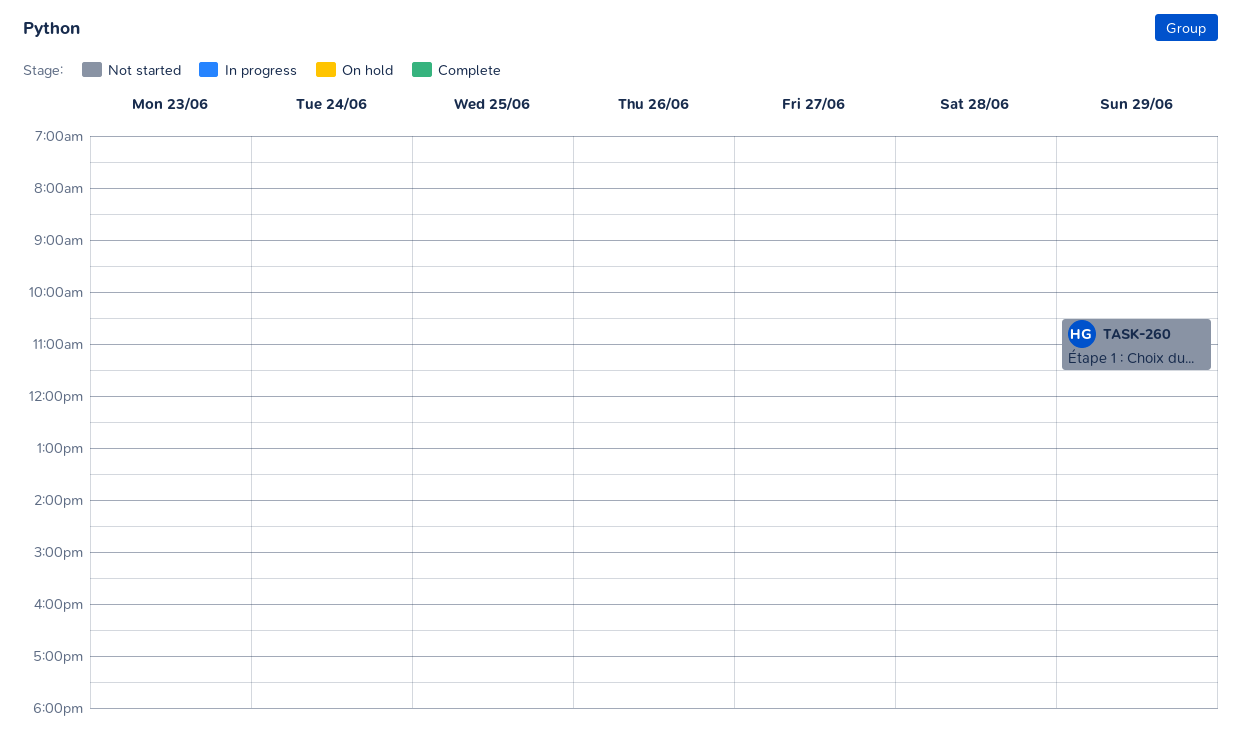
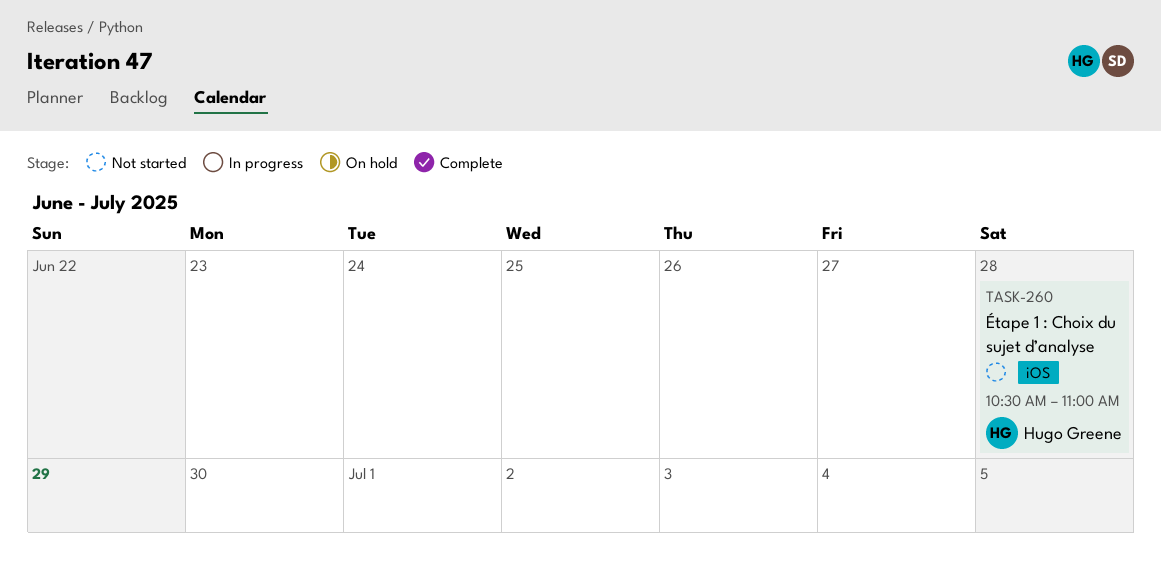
TASK-260, day: Jun 29 -> Jun 28
TASK-260, ends: 11:30 -> 11:00

